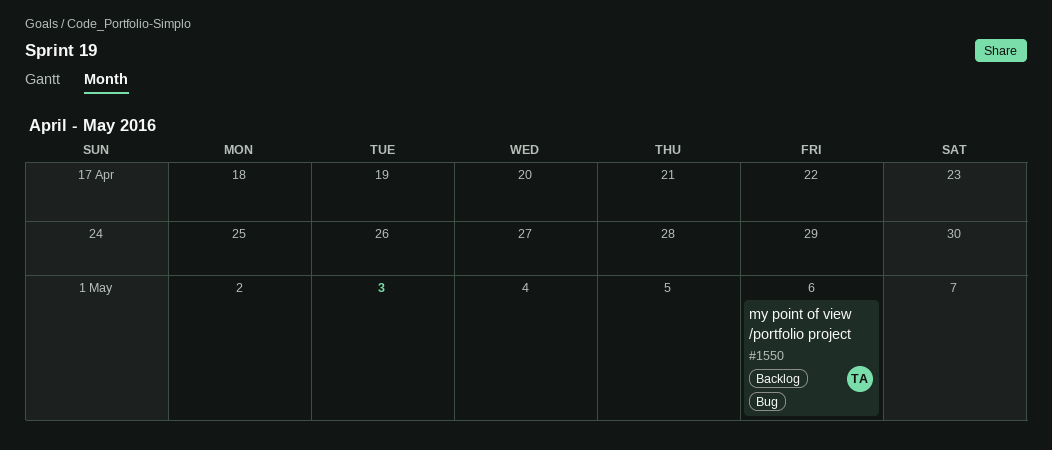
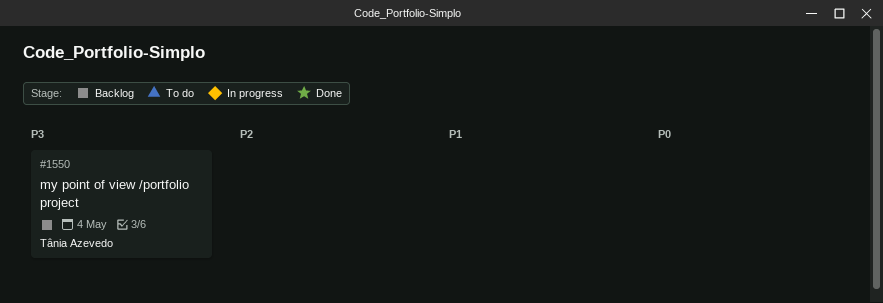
#1550, due: May 6 -> May 4

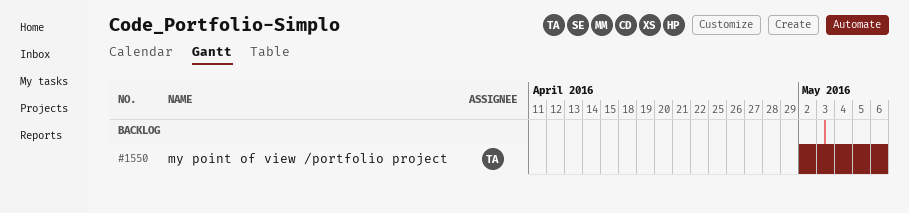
#1550, due: May 4 -> May 6

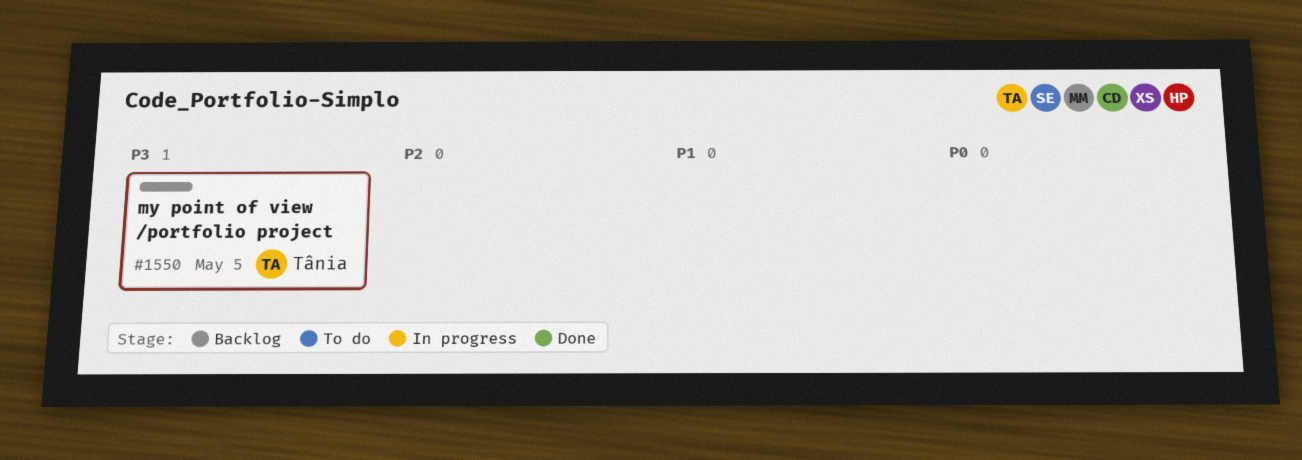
#1550, due: May 6 -> May 5

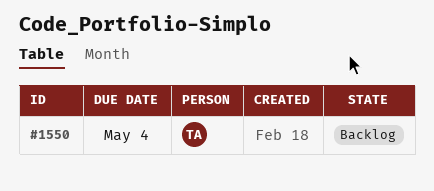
#1550, due: May 5 -> May 4

